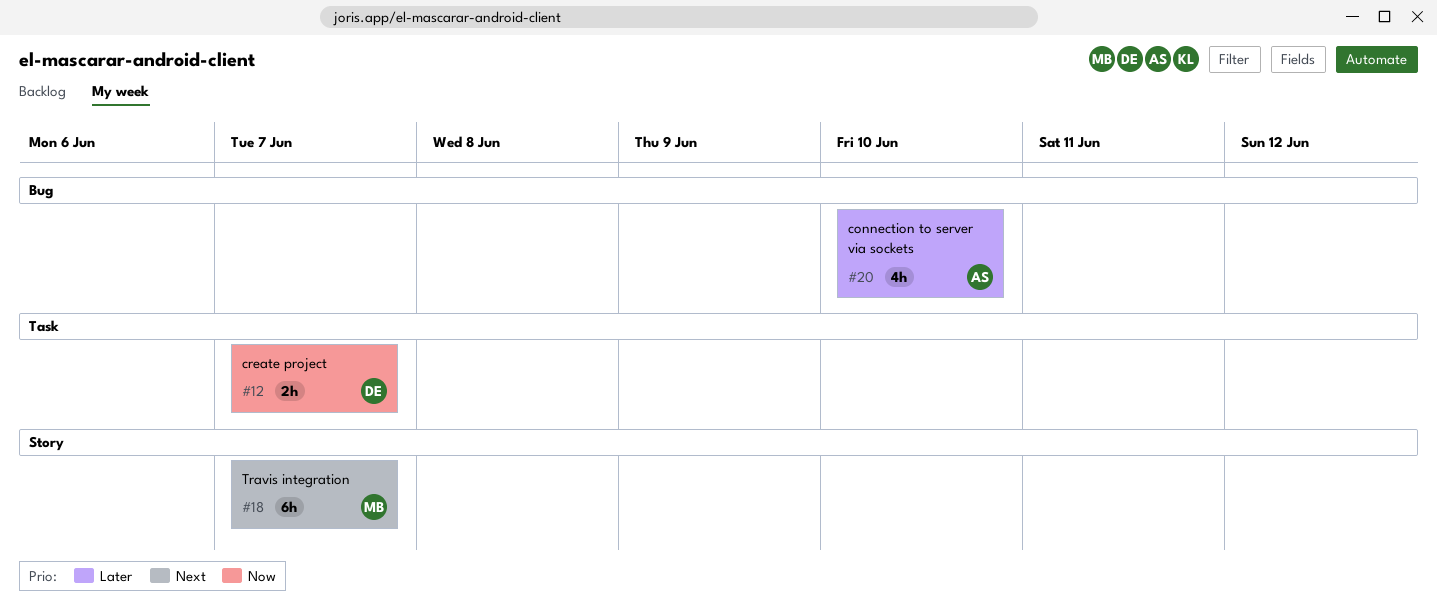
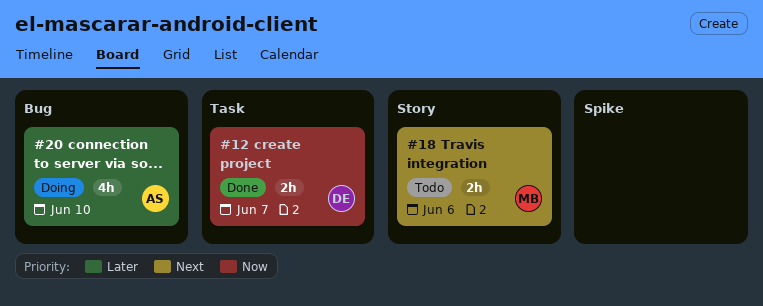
#18, estimate: 6h -> 2h
#18, due: Jun 7 -> Jun 6

